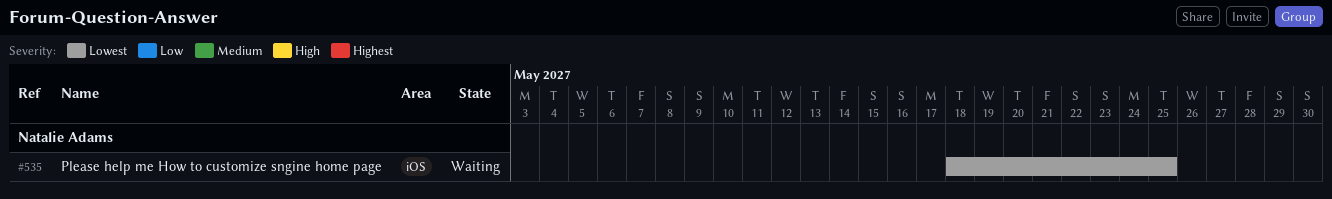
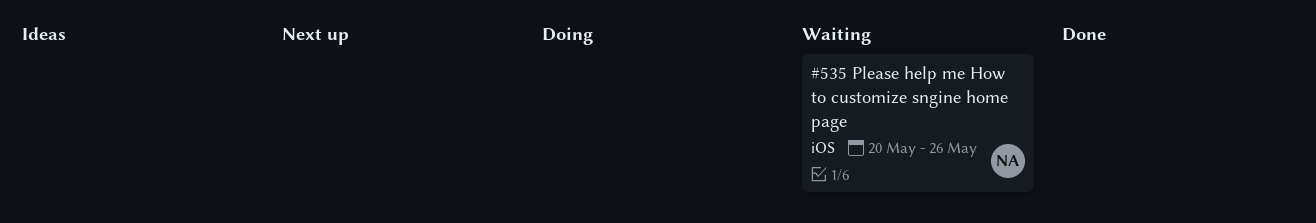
#535, start: May 18 -> May 20
#535, due: May 25 -> May 26

